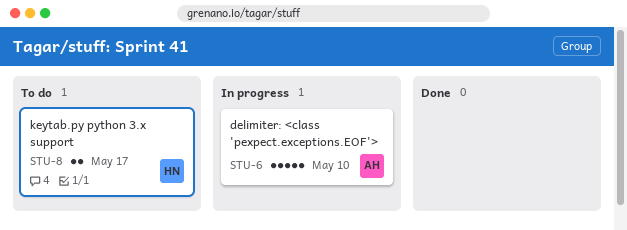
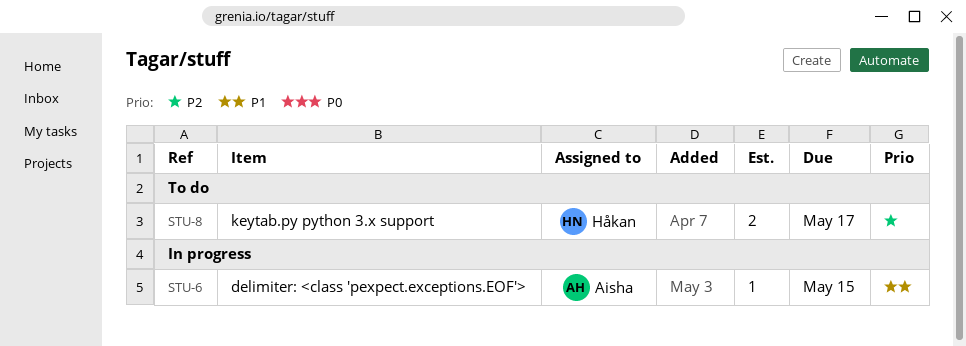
STU-6, estimate: 5 -> 1
STU-6, due: May 10 -> May 15

